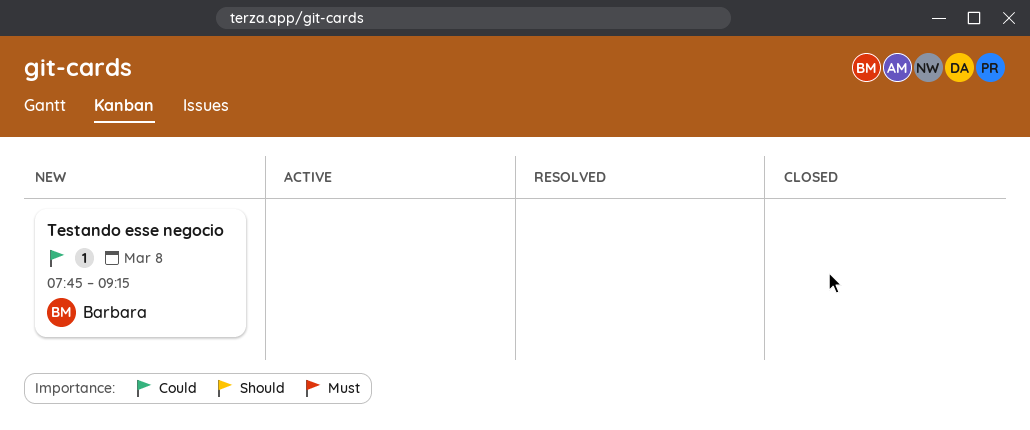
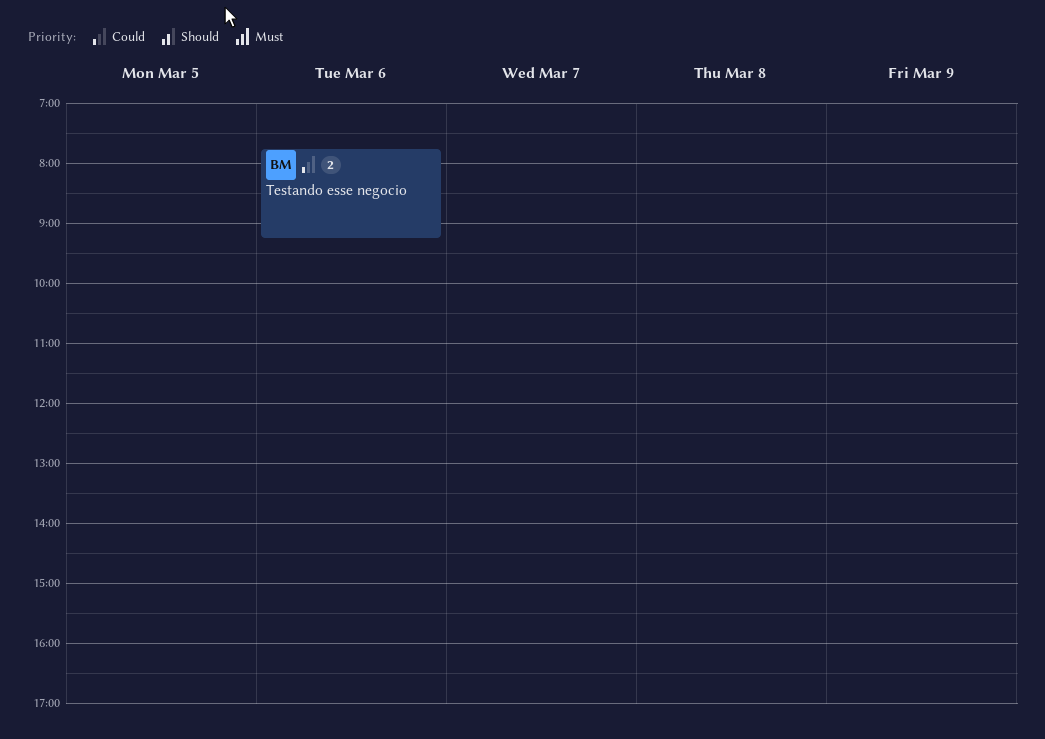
Testando esse negocio, estimate: 1 -> 2
Testando esse negocio, day: Mar 8 -> Mar 6

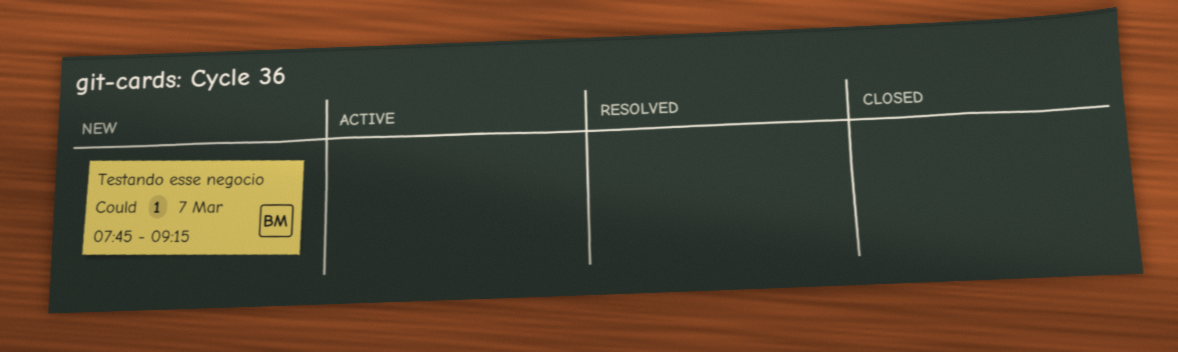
Testando esse negocio, estimate: 2 -> 1
Testando esse negocio, day: Mar 6 -> Mar 7

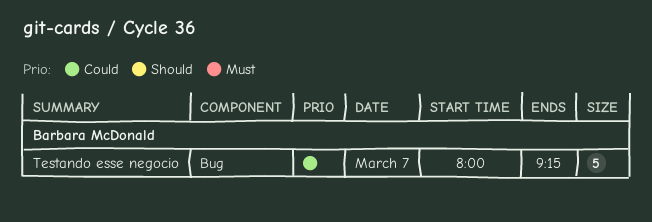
Testando esse negocio, estimate: 1 -> 5
Testando esse negocio, begins: 07:45 -> 08:00

